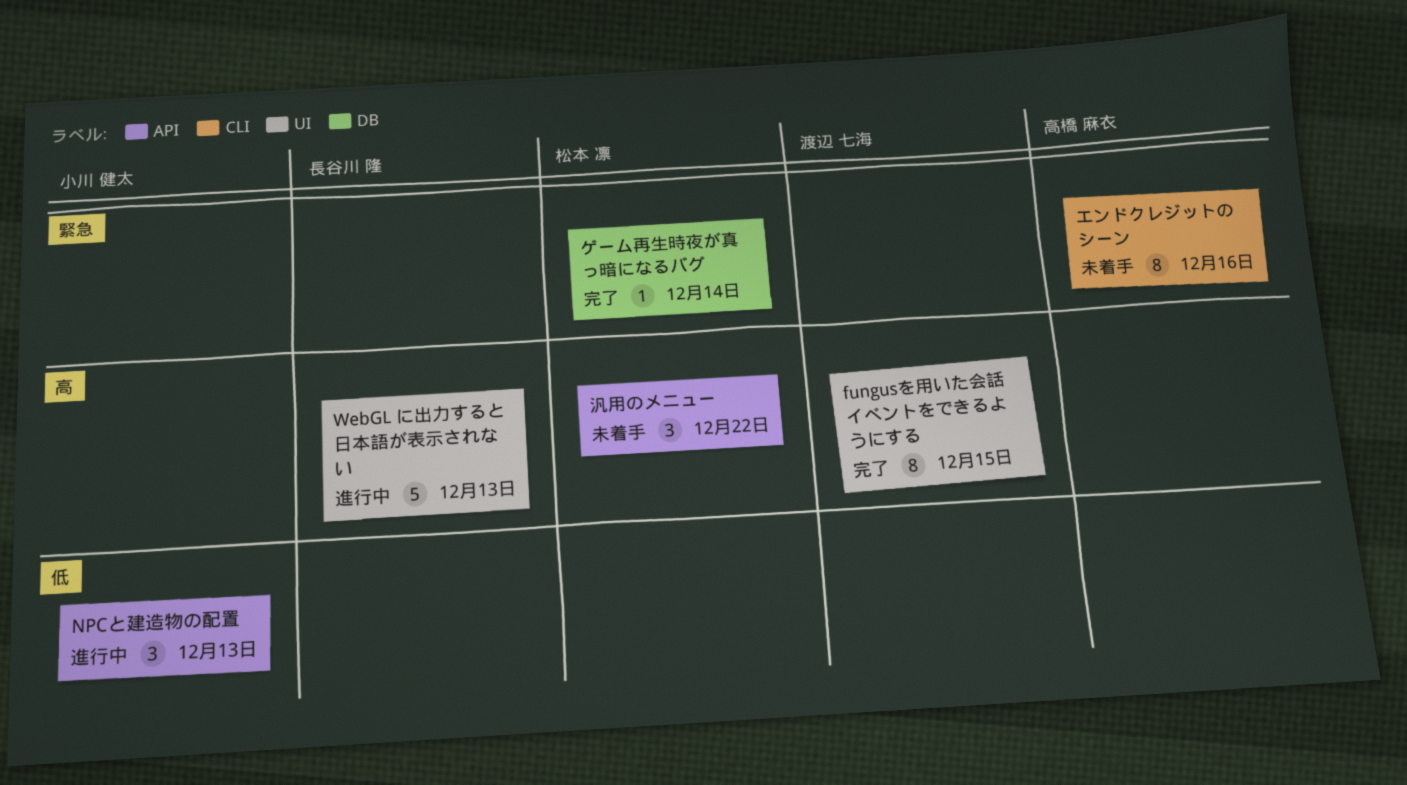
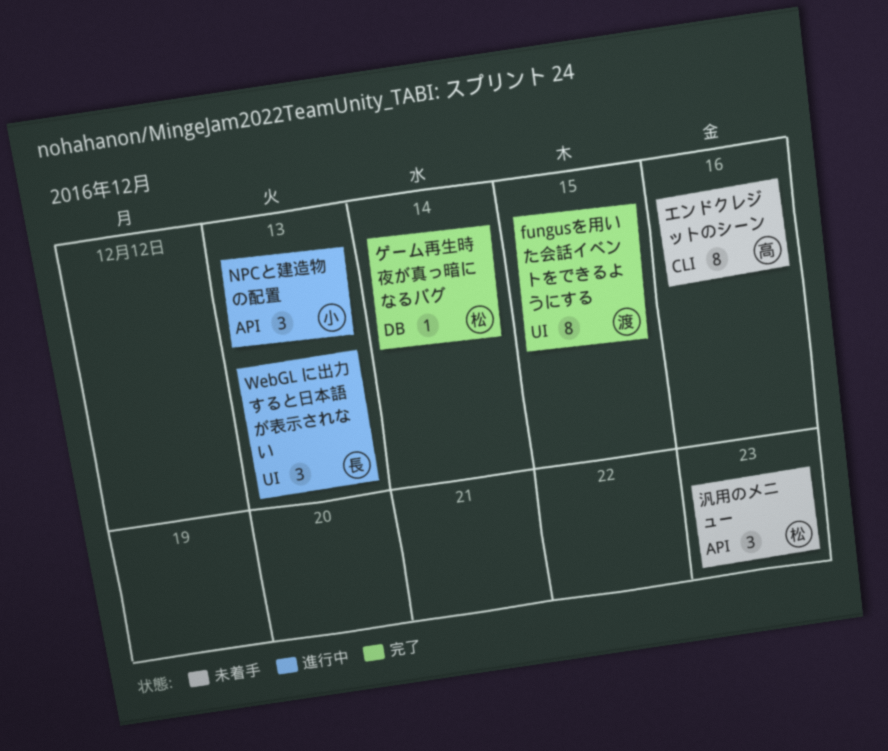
WebGL に出力すると日本語が表示されない, estimate: 5 -> 3
汎用のメニュー, due: Dec 22 -> Dec 23

